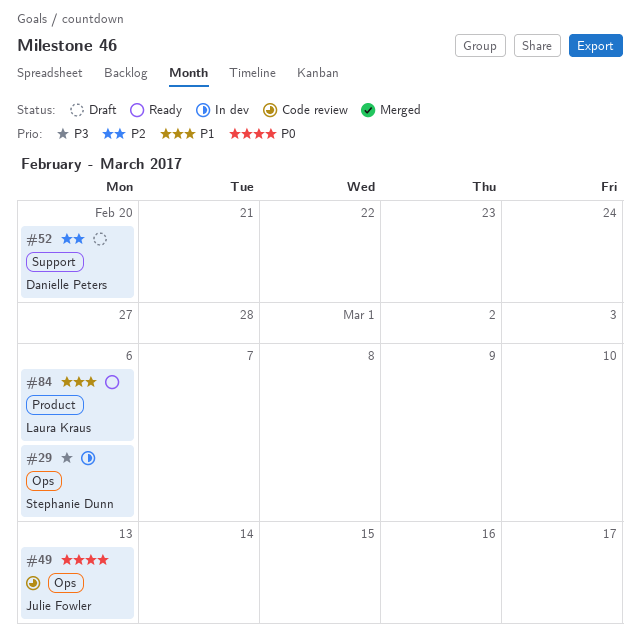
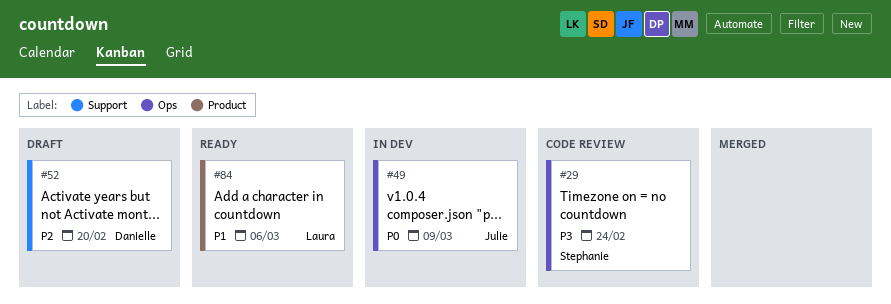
#29, status: In dev -> Code review
#29, due: Mar 6 -> Feb 24
#49, status: Code review -> In dev
#49, due: Mar 13 -> Mar 9

